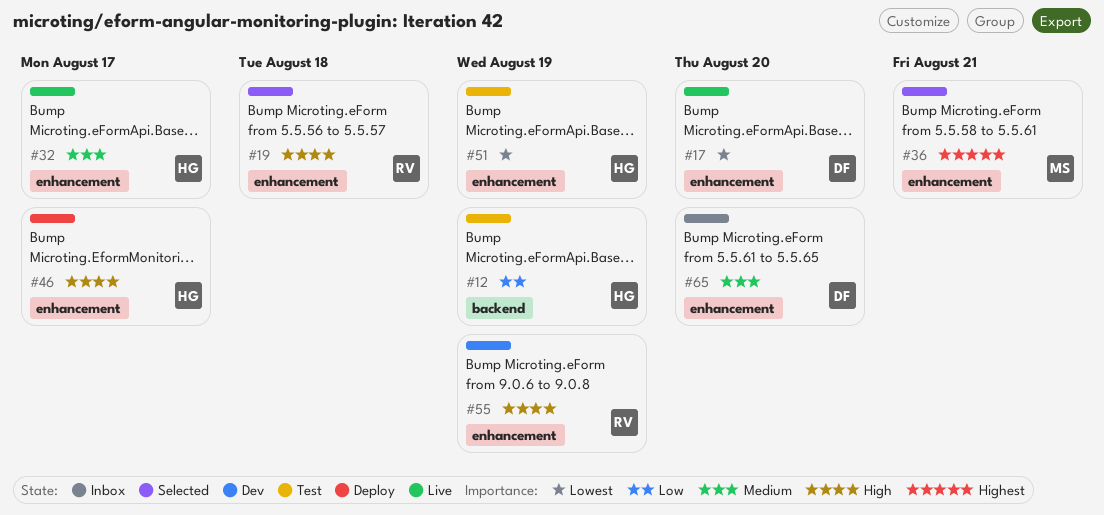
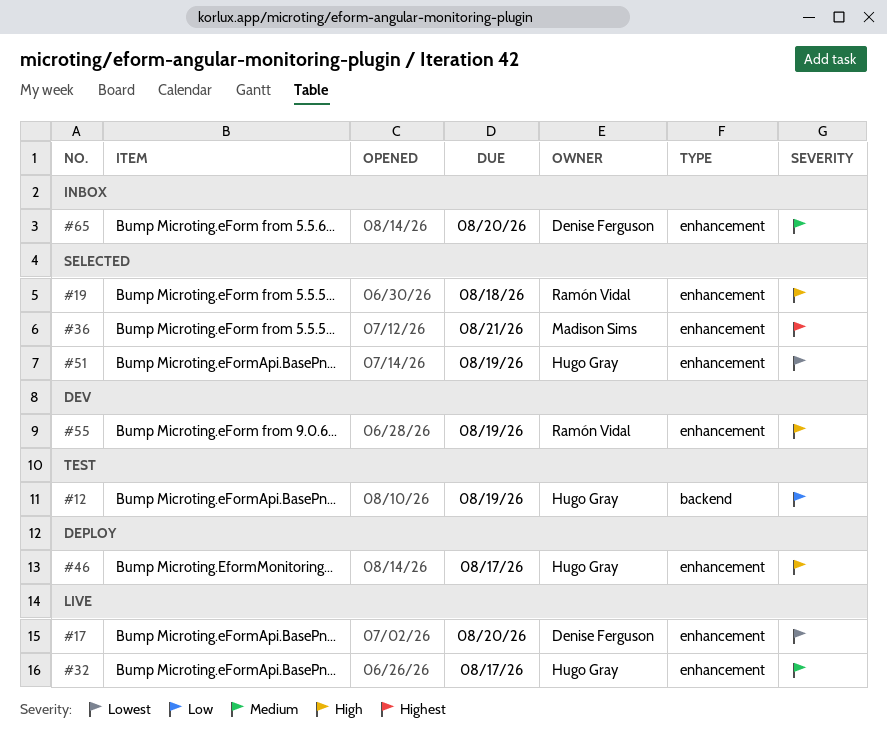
#51, status: Test -> Selected

